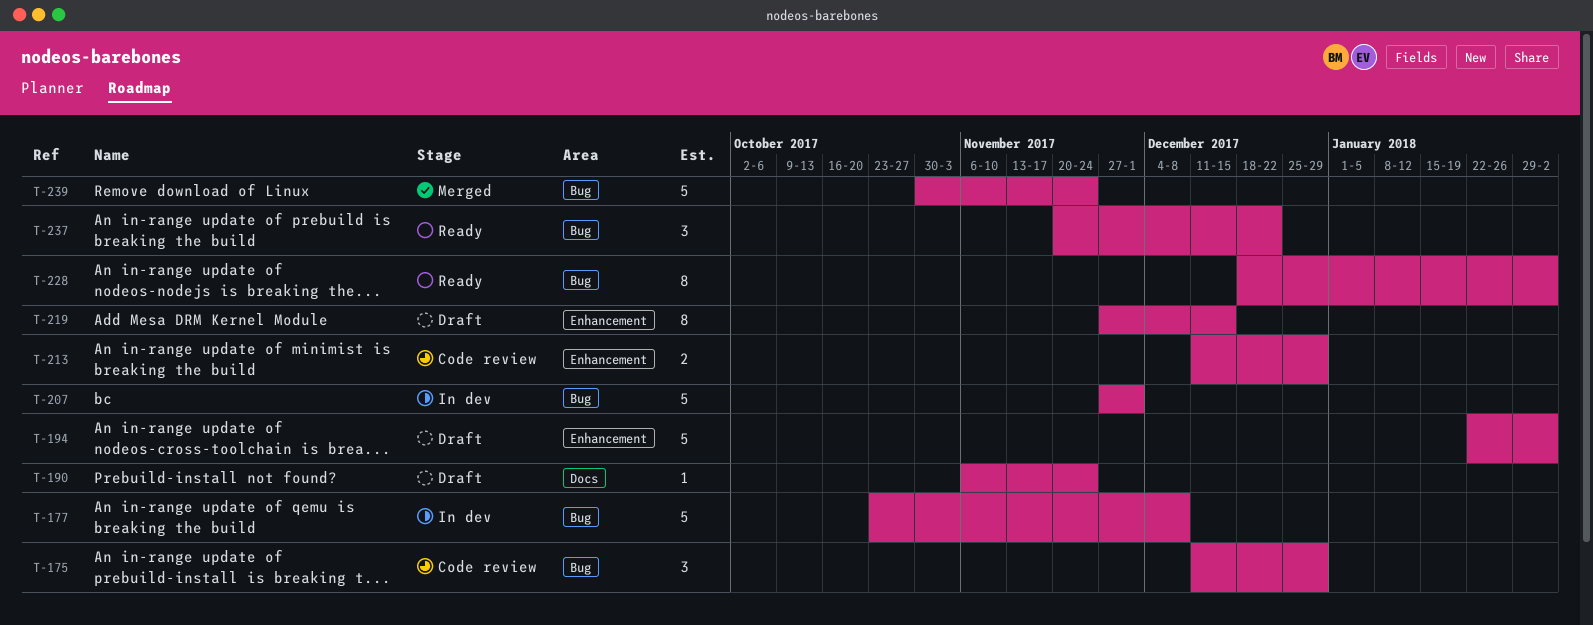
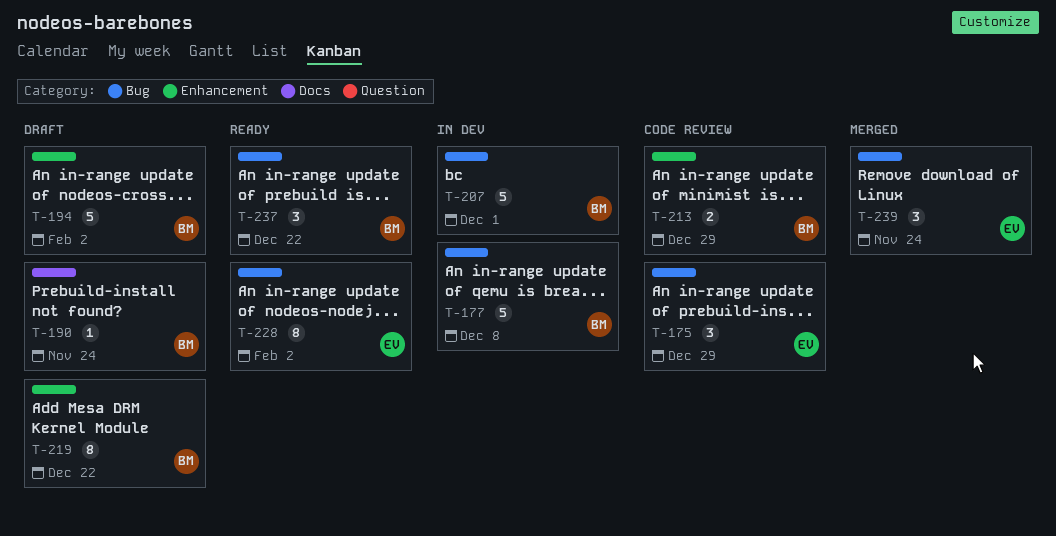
T-219, due: Dec 15 -> Dec 22
T-239, estimate: 5 -> 3

